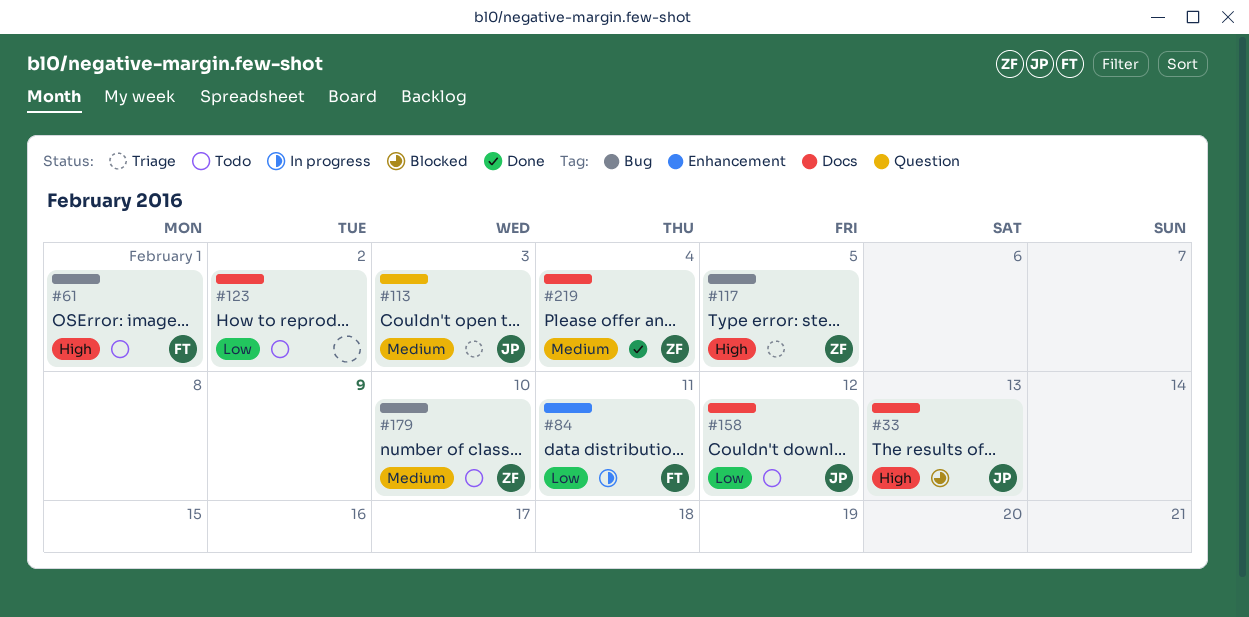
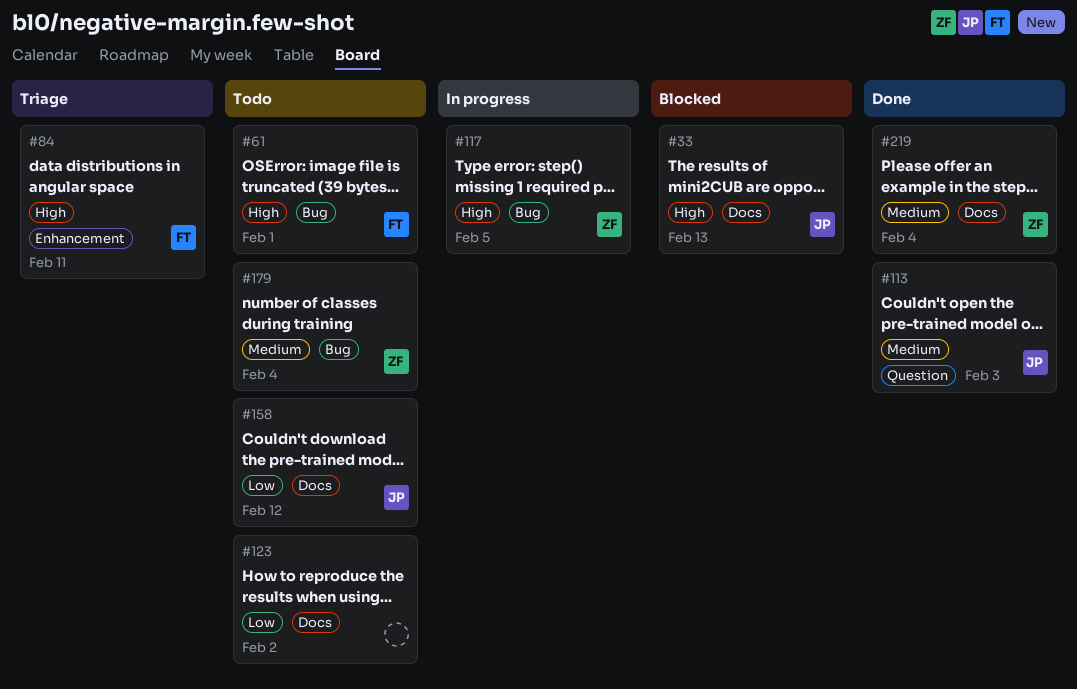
#84, status: In progress -> Triage
#84, priority: Low -> High
#113, status: Triage -> Done
#117, status: Triage -> In progress
#179, due: Feb 10 -> Feb 4

